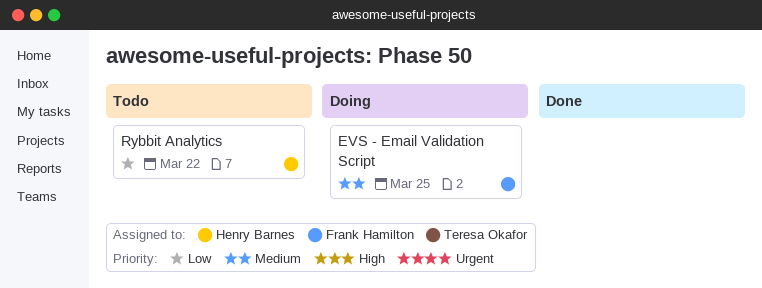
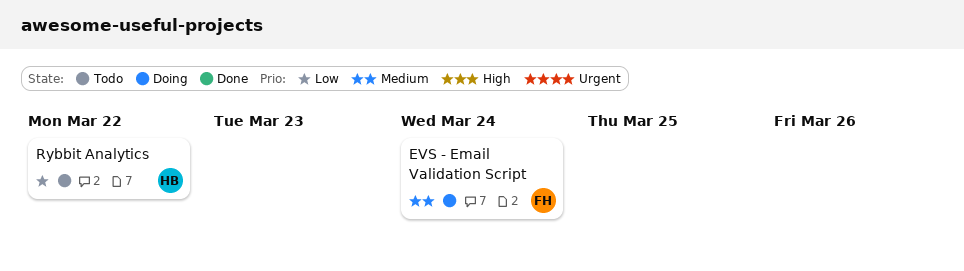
EVS - Email Validation Script, due: Mar 25 -> Mar 24

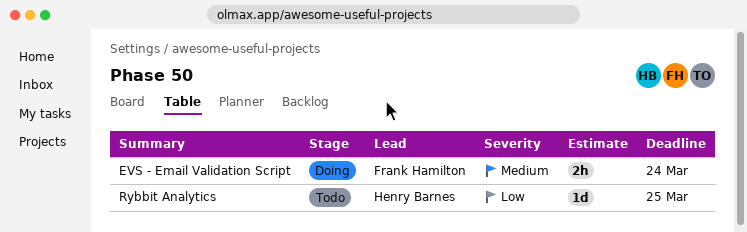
Rybbit Analytics, due: Mar 22 -> Mar 25

